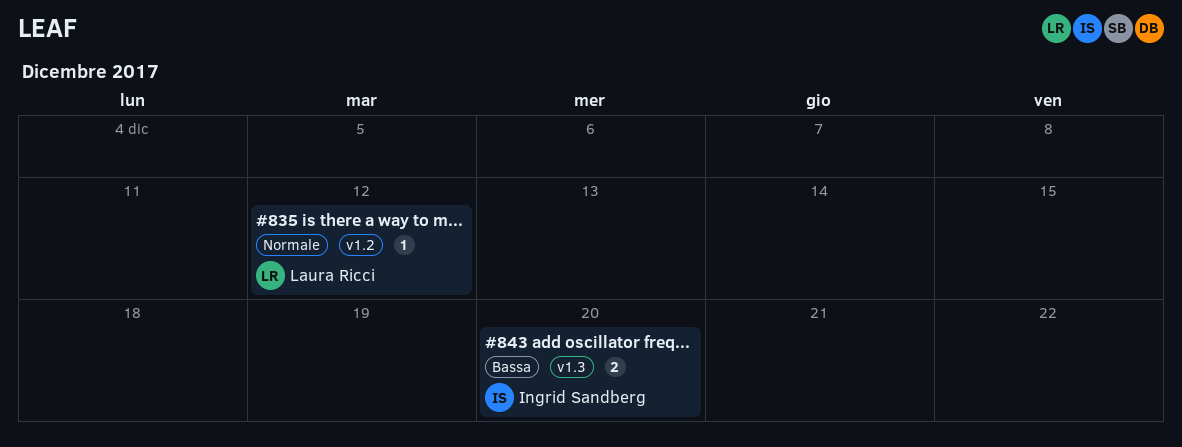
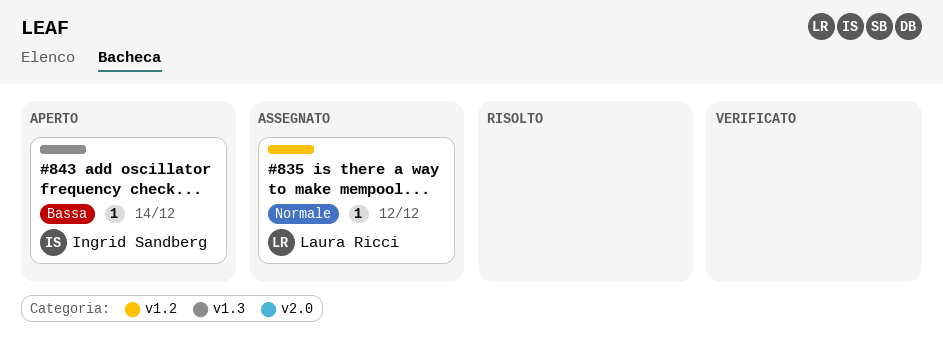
#843, estimate: 2 -> 1
#843, due: Dec 20 -> Dec 14

